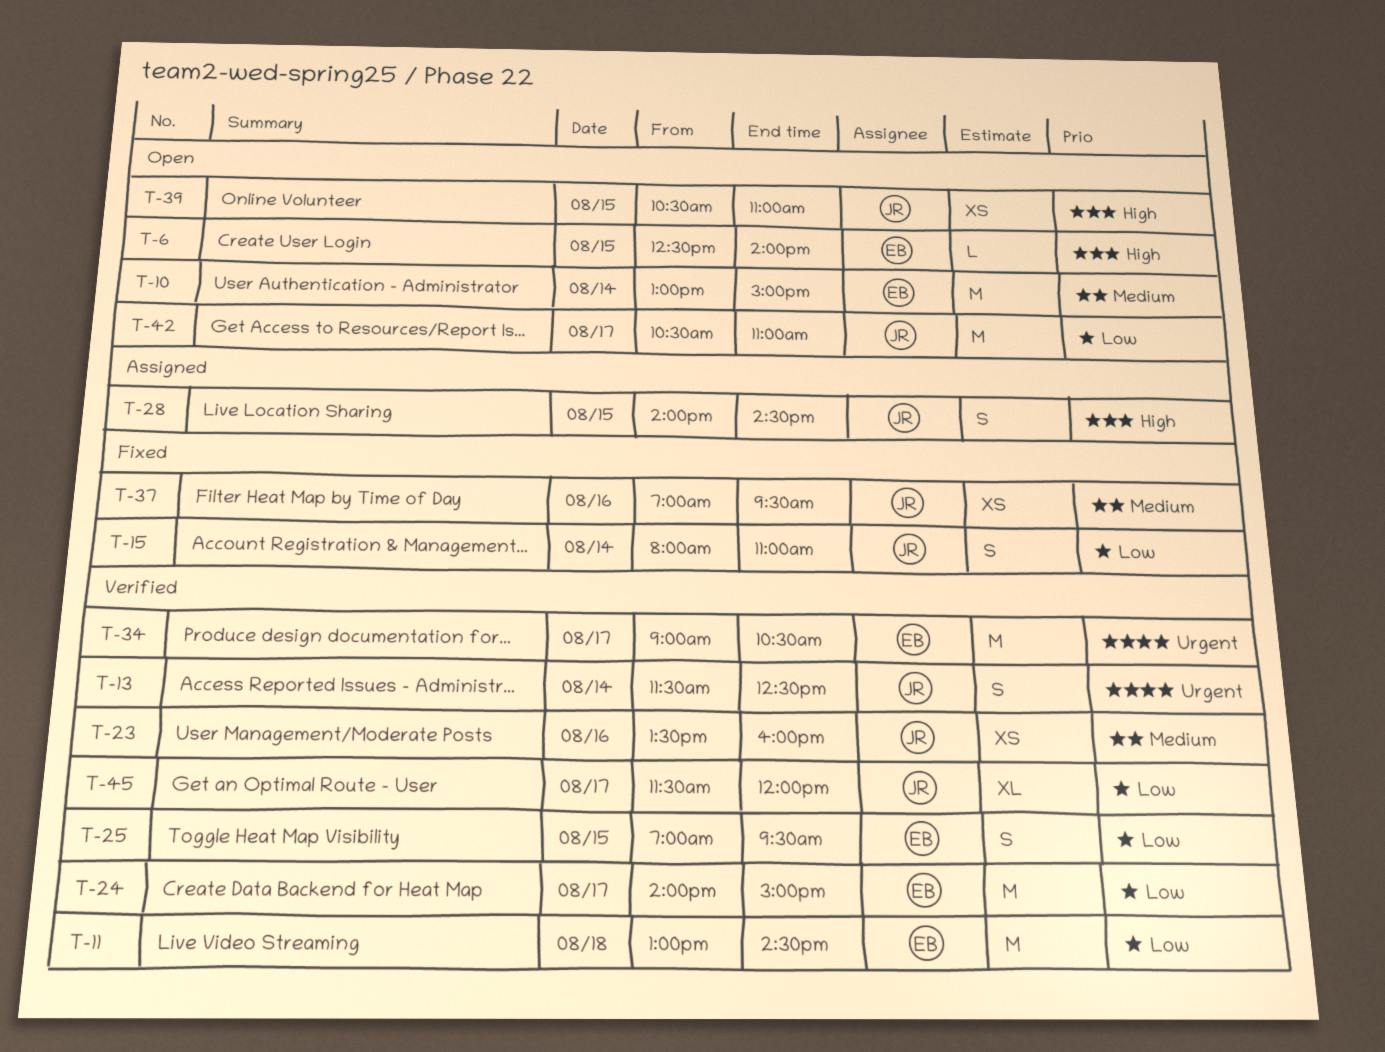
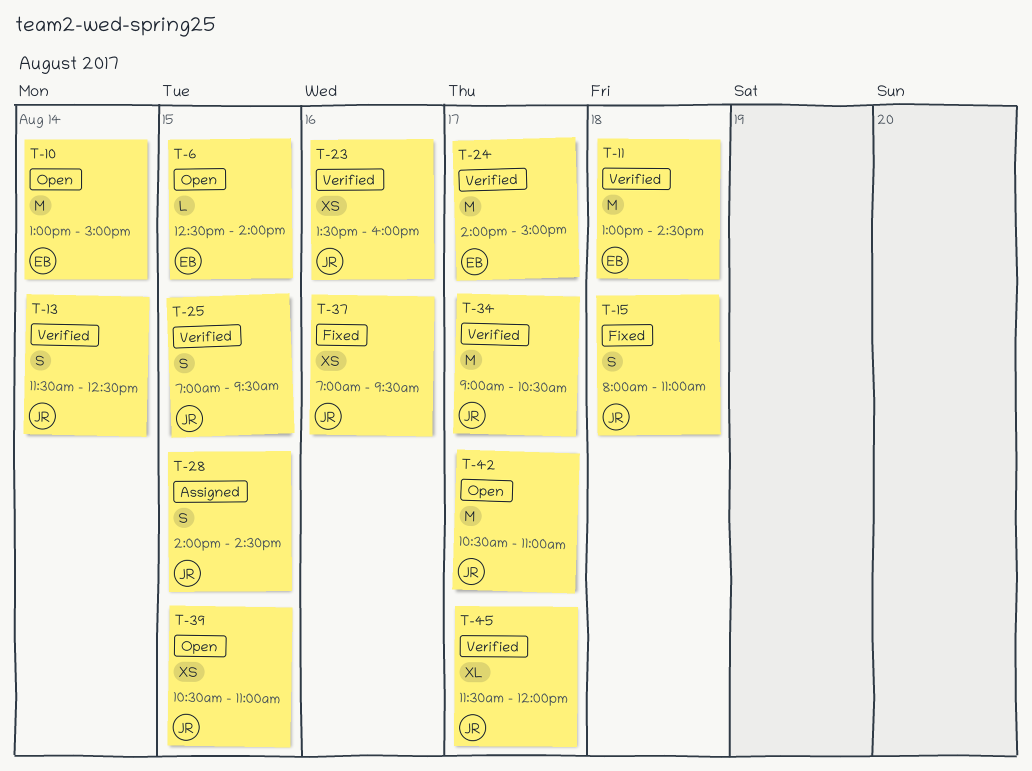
T-15, day: Aug 14 -> Aug 18
T-25, owner: EB -> JR
T-34, owner: EB -> JR

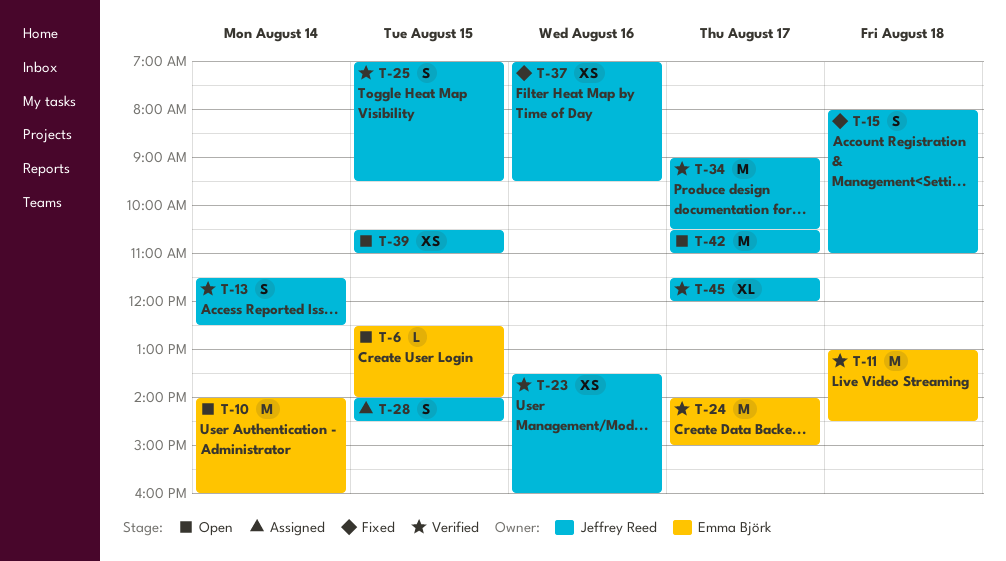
T-10, begins: 13:00 -> 14:00
T-10, ends: 15:00 -> 16:00

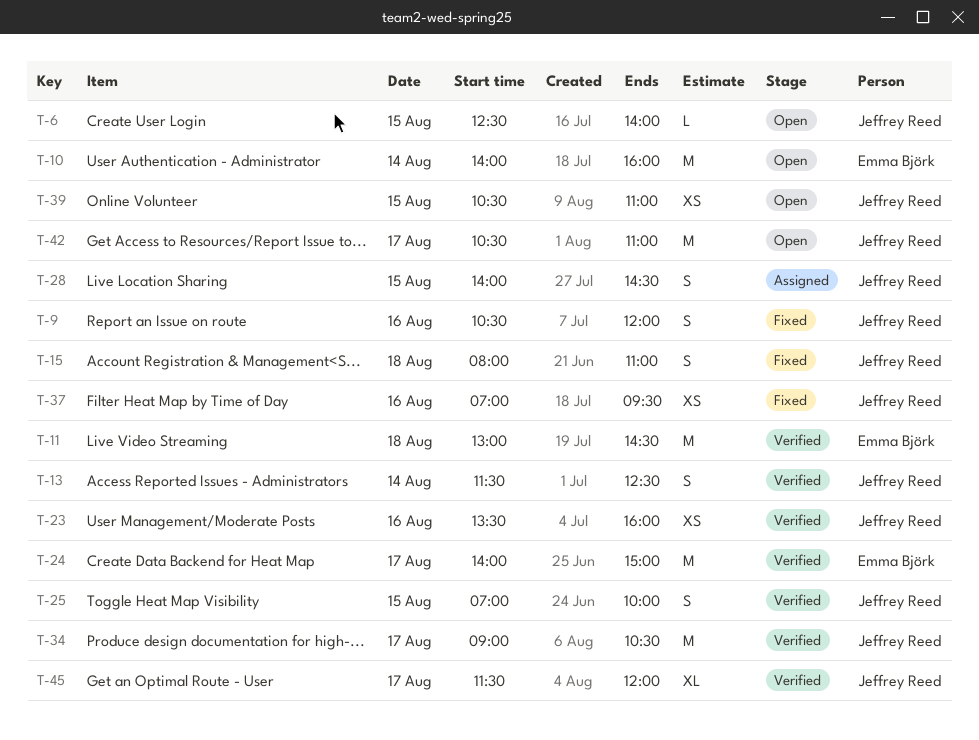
T-6, owner: Emma Björk -> Jeffrey Reed
T-9: none -> present
T-25, ends: 09:30 -> 10:00

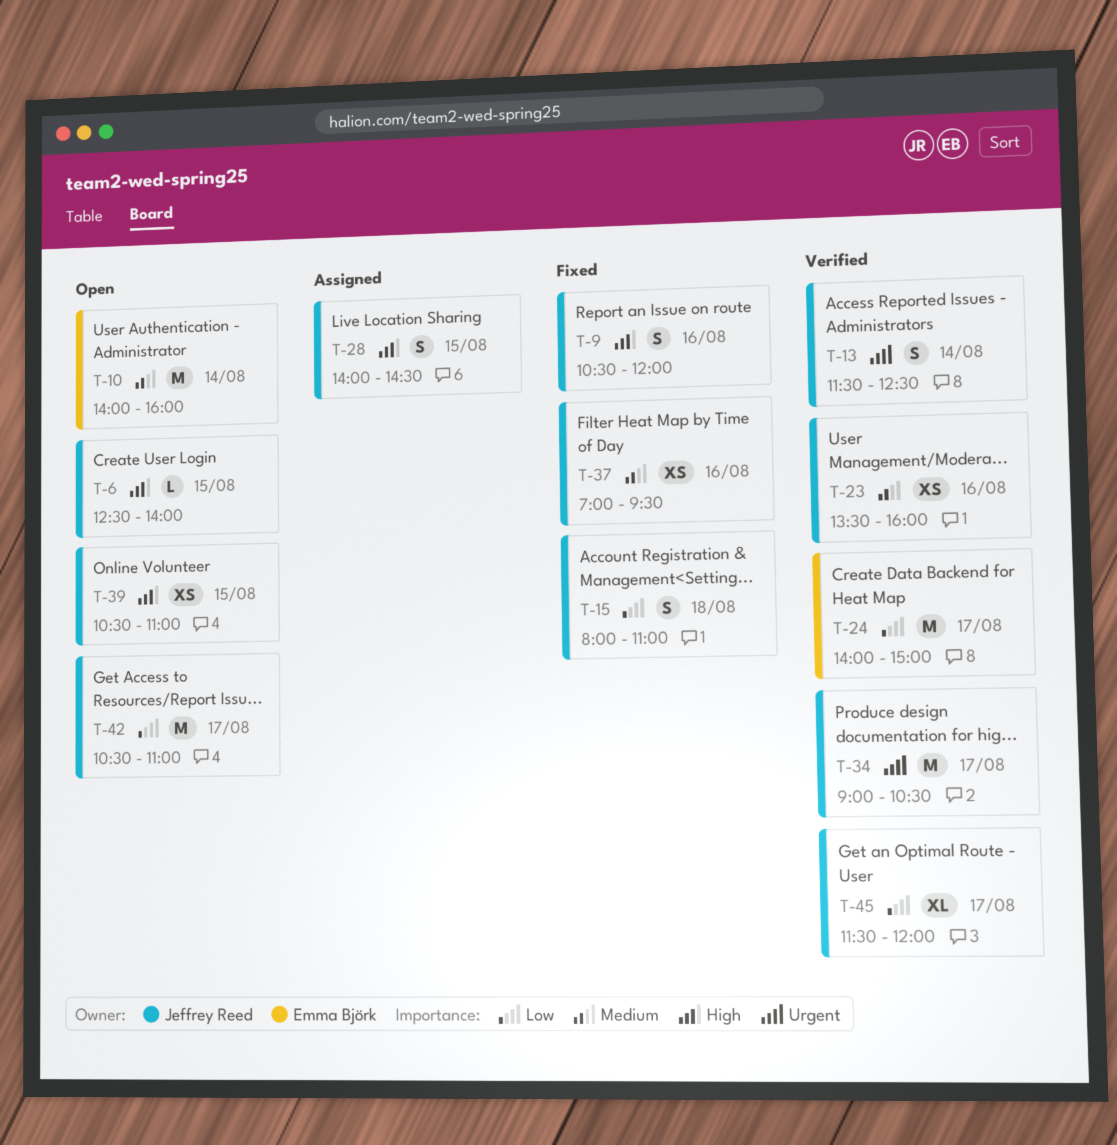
T-11: present -> none
T-25: present -> none

